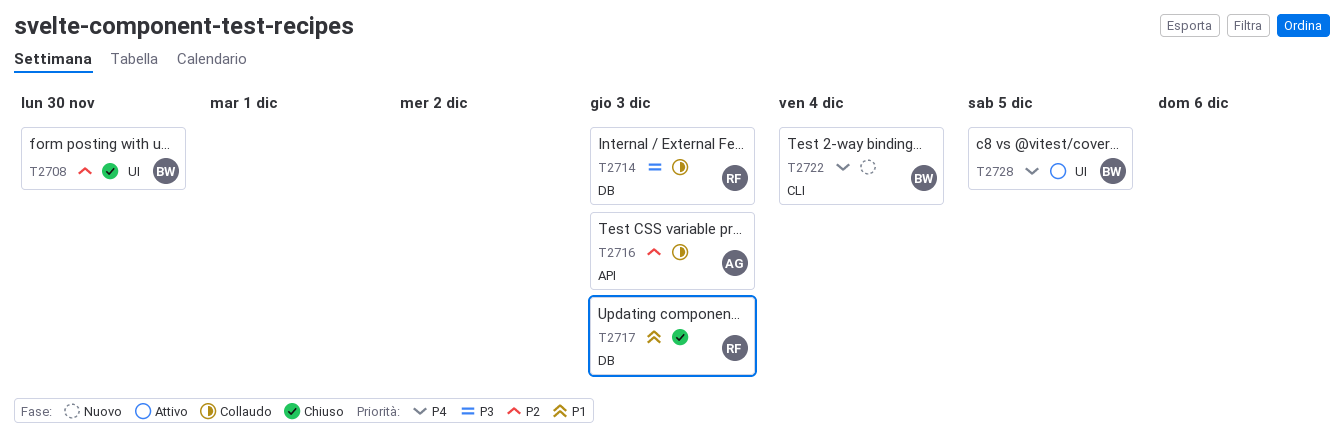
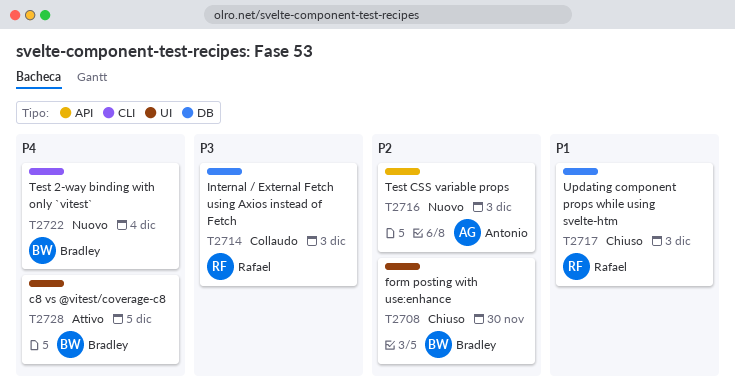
T2716, status: Collaudo -> Nuovo

